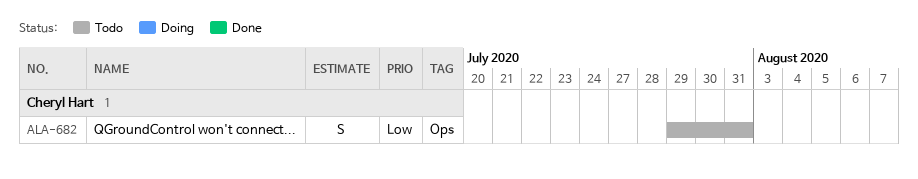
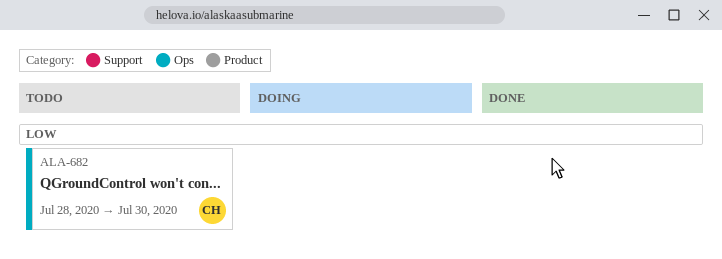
ALA-682, start: Jul 29 -> Jul 28
ALA-682, due: Jul 31 -> Jul 30

